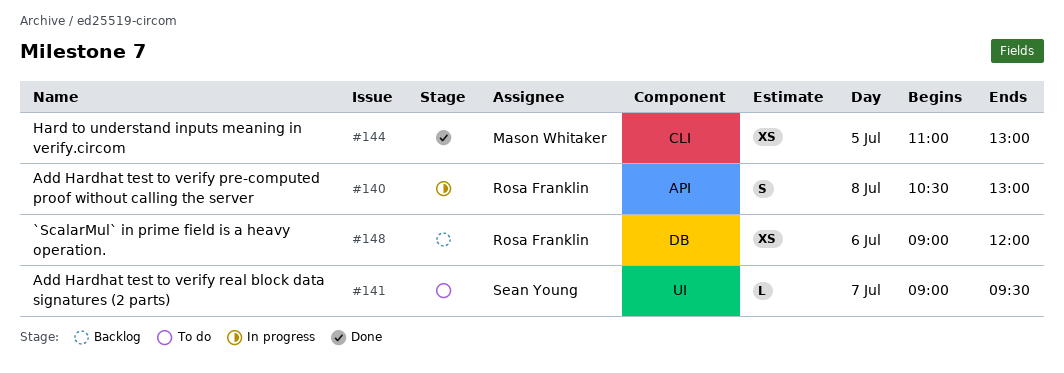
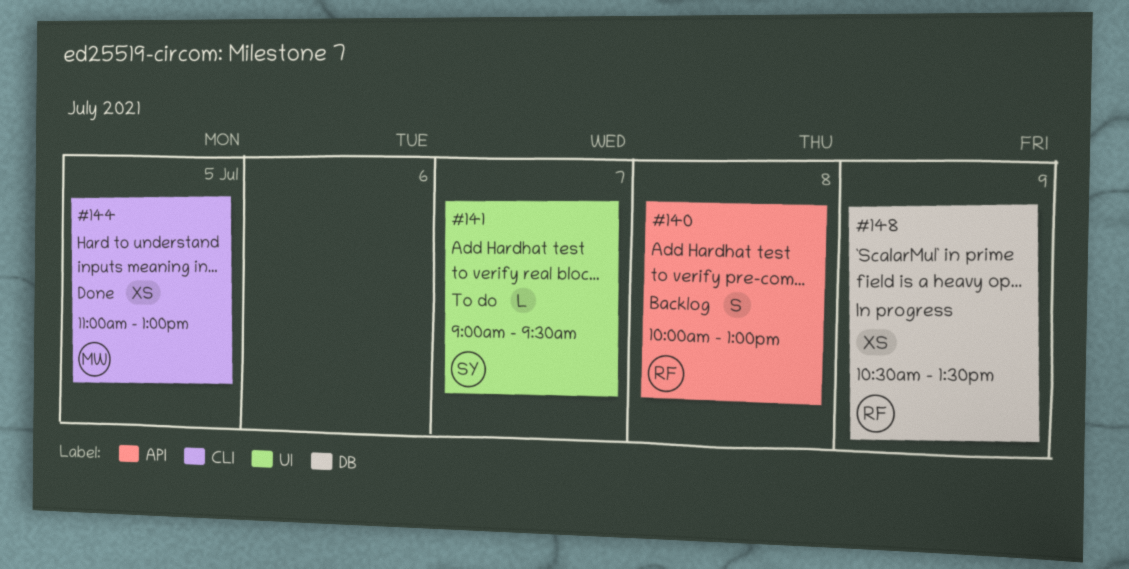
#140, status: In progress -> Backlog
#140, begins: 10:30 -> 10:00
#148, status: Backlog -> In progress
#148, day: Jul 6 -> Jul 9
#148, begins: 09:00 -> 10:30
#148, ends: 12:00 -> 13:30

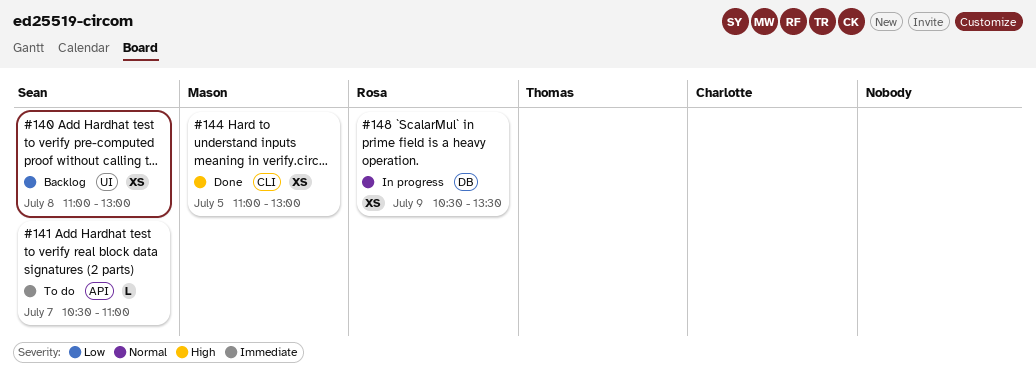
#140, owner: Rosa -> Sean
#140, label: API -> UI
#140, estimate: S -> XS
#140, begins: 10:00 -> 11:00
#141, label: UI -> API
#141, begins: 09:00 -> 10:30
#141, ends: 09:30 -> 11:00

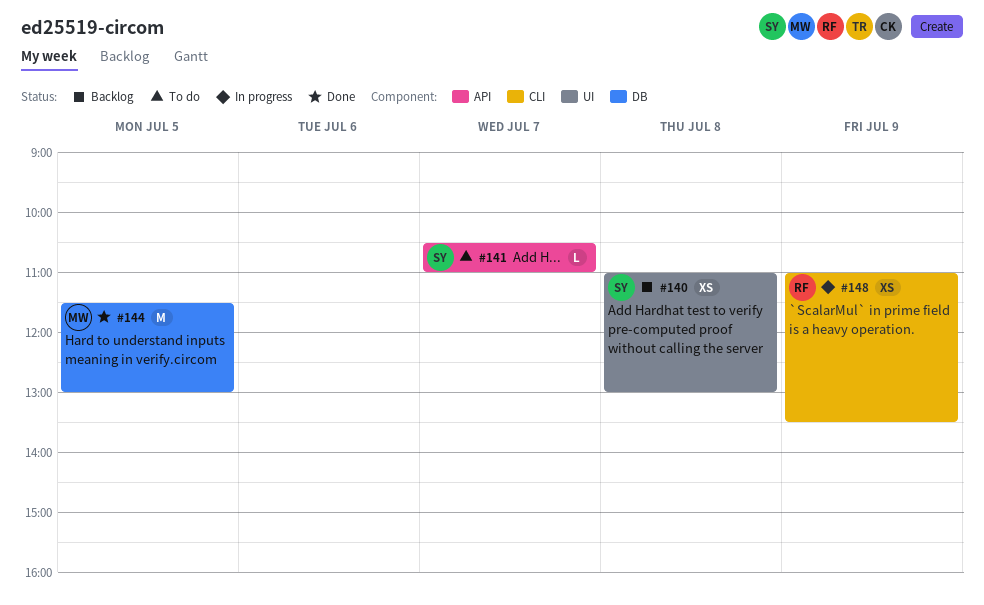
#144, label: CLI -> DB
#144, estimate: XS -> M
#144, begins: 11:00 -> 11:30
#148, label: DB -> CLI
#148, begins: 10:30 -> 11:00

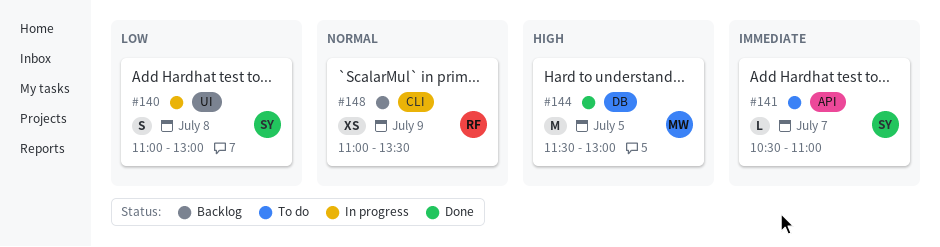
#140, status: Backlog -> In progress
#140, estimate: XS -> S
#148, status: In progress -> Backlog

